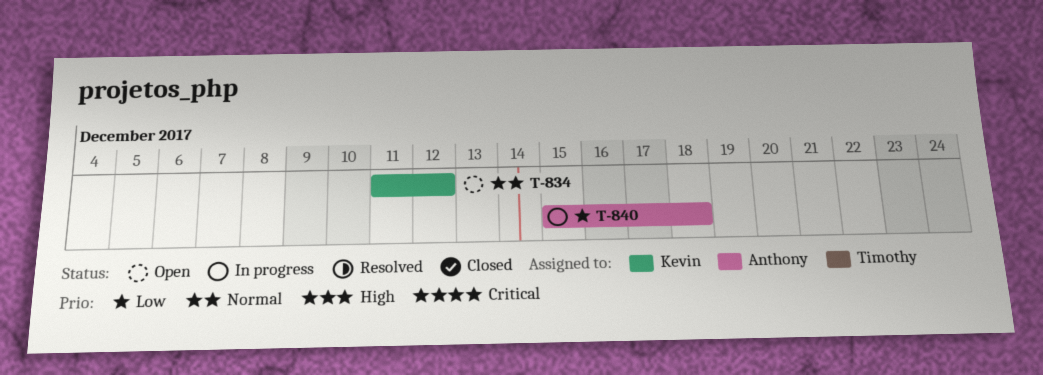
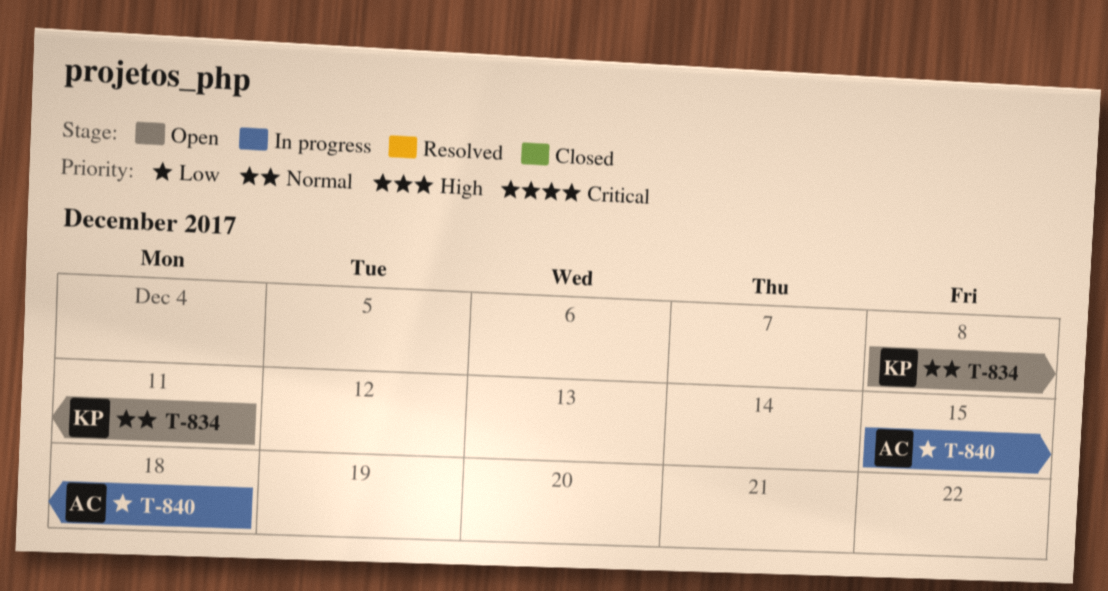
T-834, start: Dec 11 -> Dec 8
T-834, due: Dec 12 -> Dec 11

